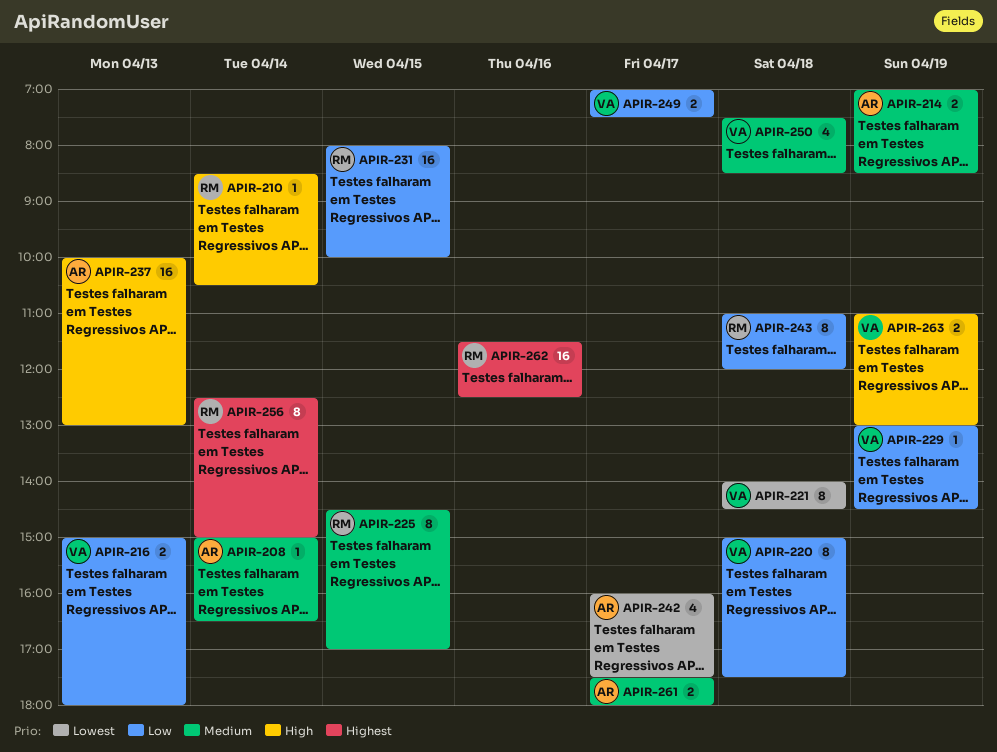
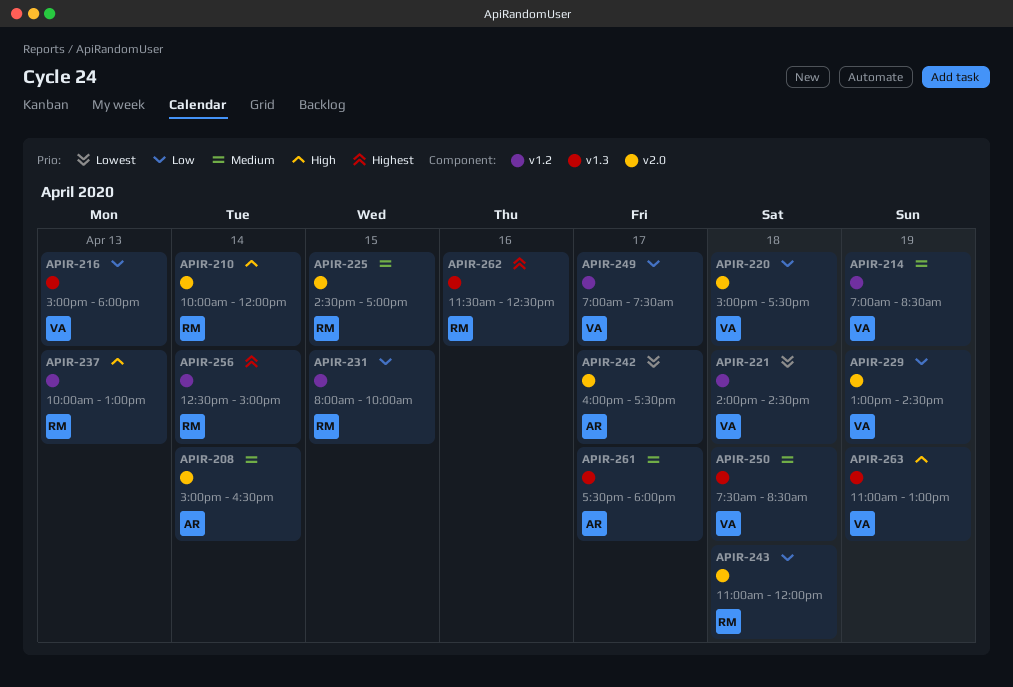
APIR-210, begins: 08:30 -> 10:00
APIR-210, ends: 10:30 -> 12:00
APIR-214, owner: AR -> VA
APIR-237, owner: AR -> RM

